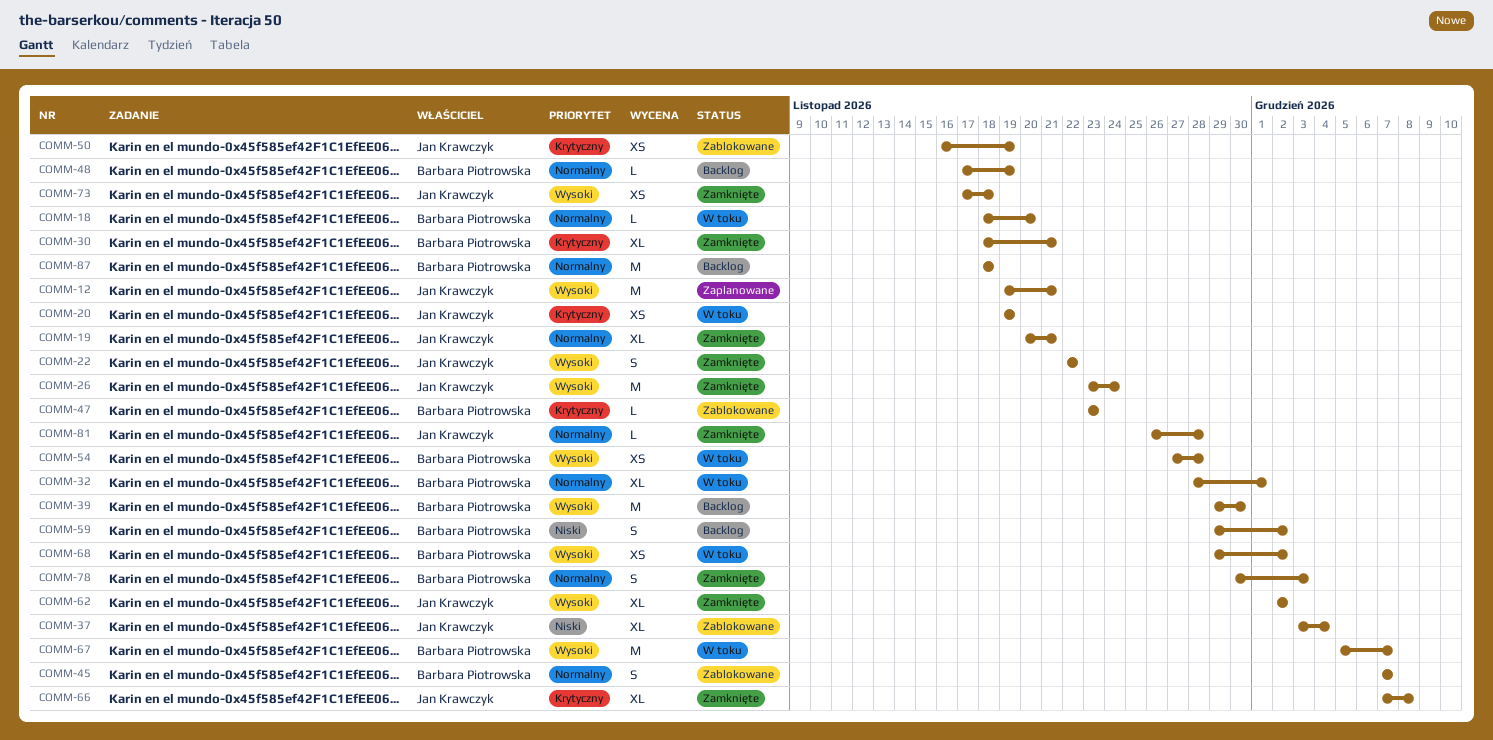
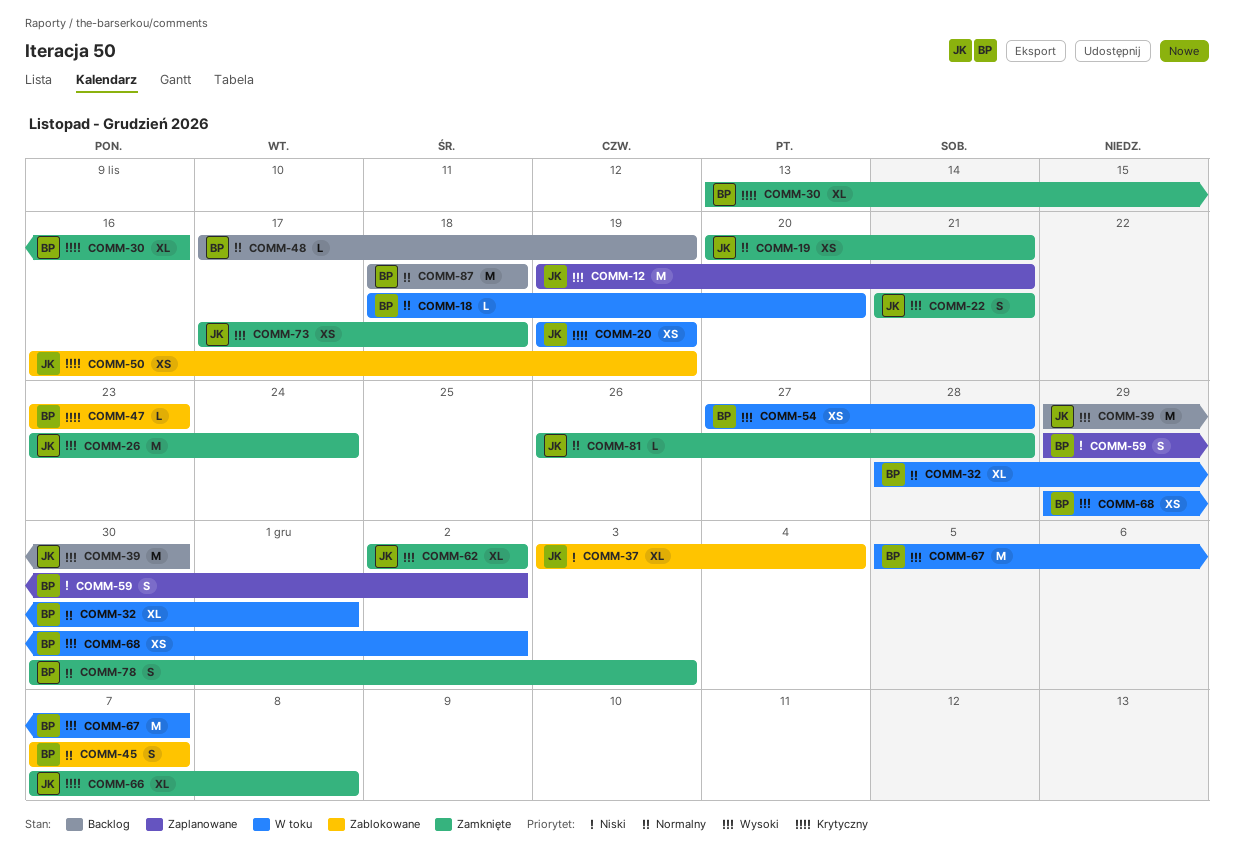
COMM-19, estimate: XL -> XS
COMM-22, start: Nov 22 -> Nov 21
COMM-22, due: Nov 22 -> Nov 21
COMM-30, start: Nov 18 -> Nov 13
COMM-30, due: Nov 21 -> Nov 16
COMM-39, owner: Barbara Piotrowska -> Jan Krawczyk
COMM-59, status: Backlog -> Zaplanowane

